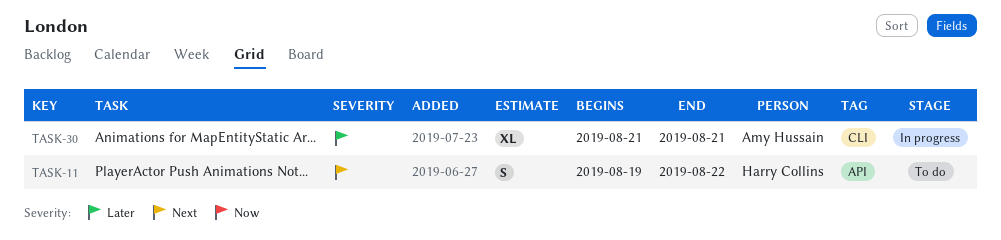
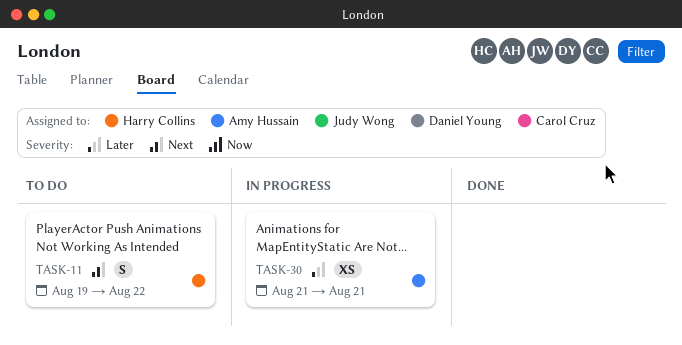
TASK-30, estimate: XL -> XS

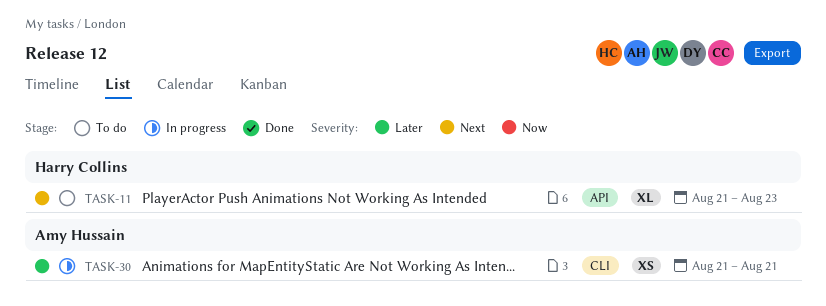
TASK-11, estimate: S -> XL
TASK-11, start: Aug 19 -> Aug 21
TASK-11, due: Aug 22 -> Aug 23

